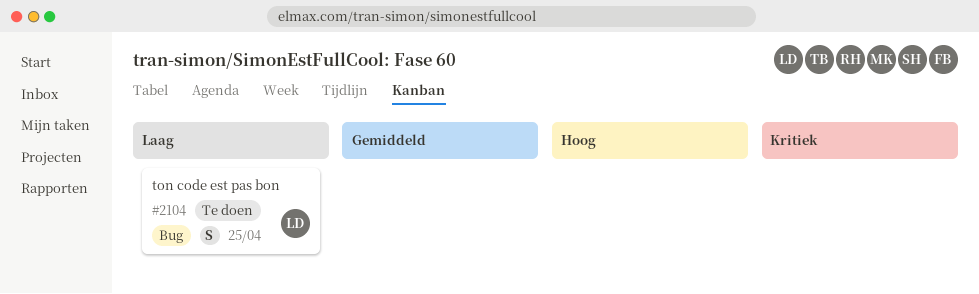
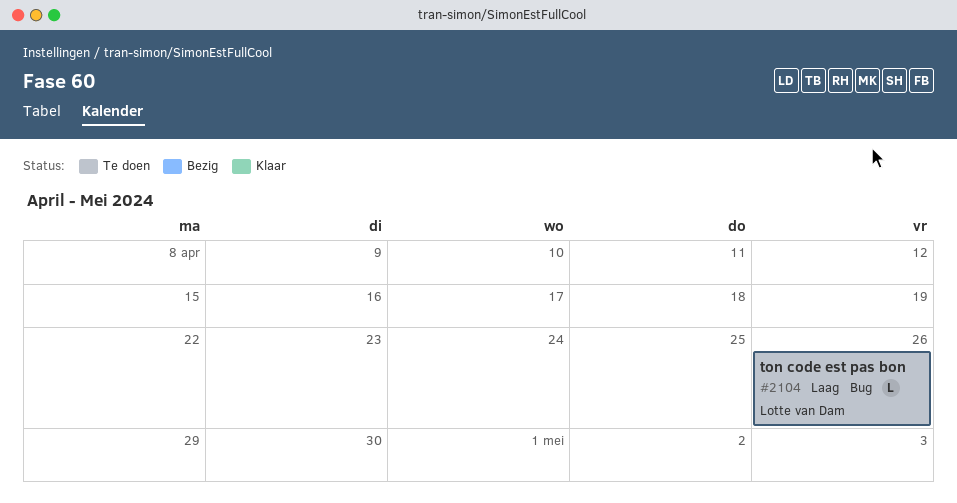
#2104, estimate: S -> L
#2104, due: Apr 25 -> Apr 26

